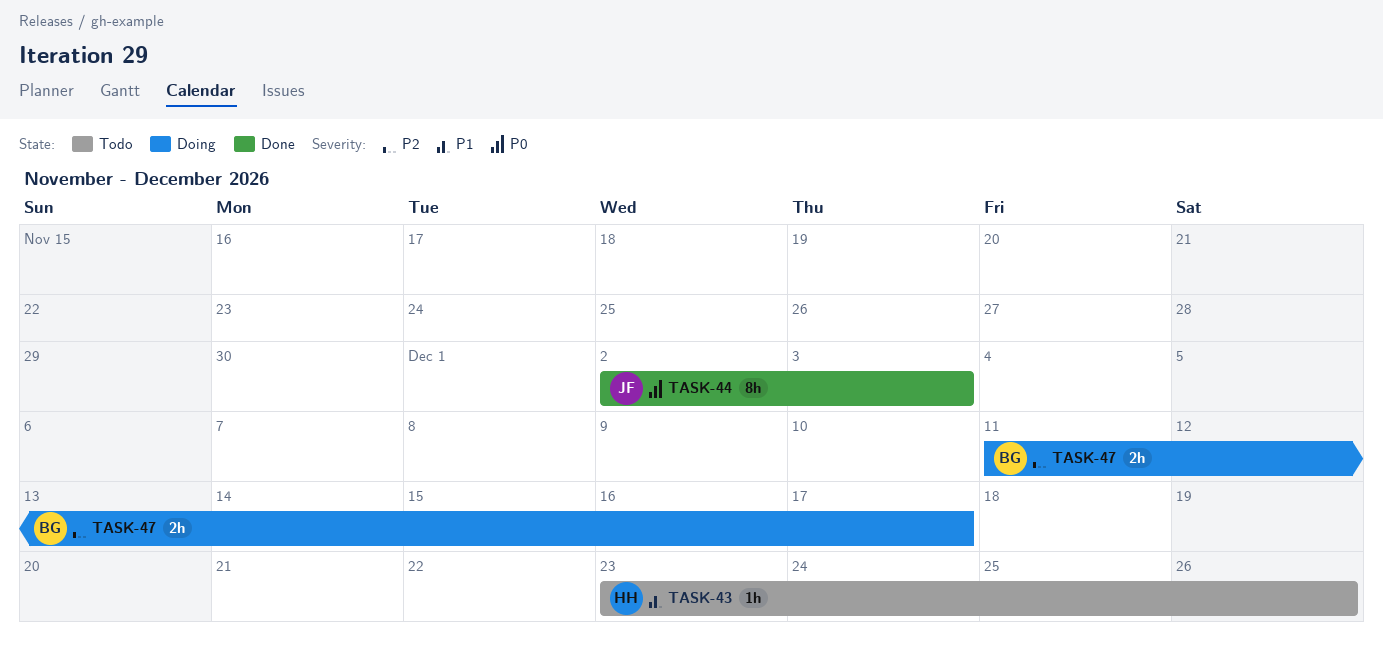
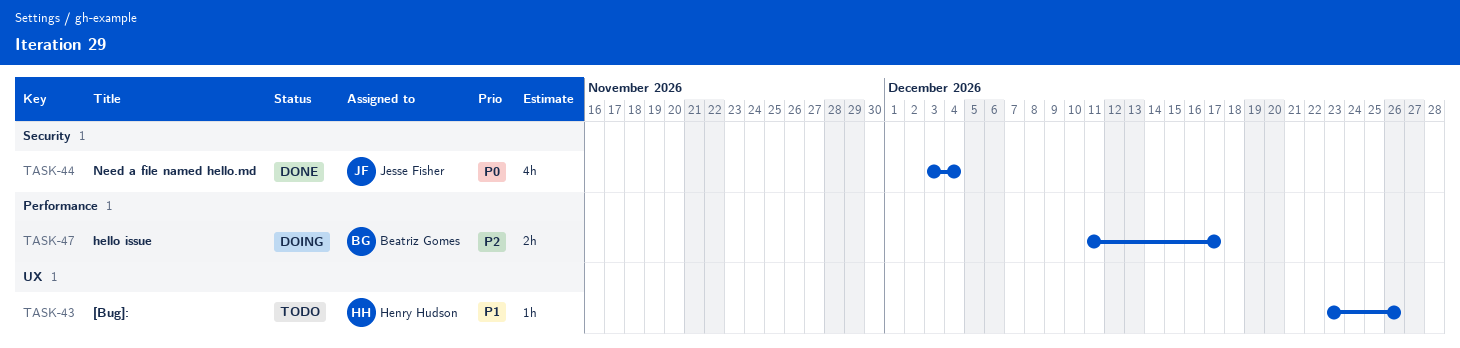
TASK-44, estimate: 8h -> 4h
TASK-44, start: Dec 2 -> Dec 3
TASK-44, due: Dec 3 -> Dec 4

